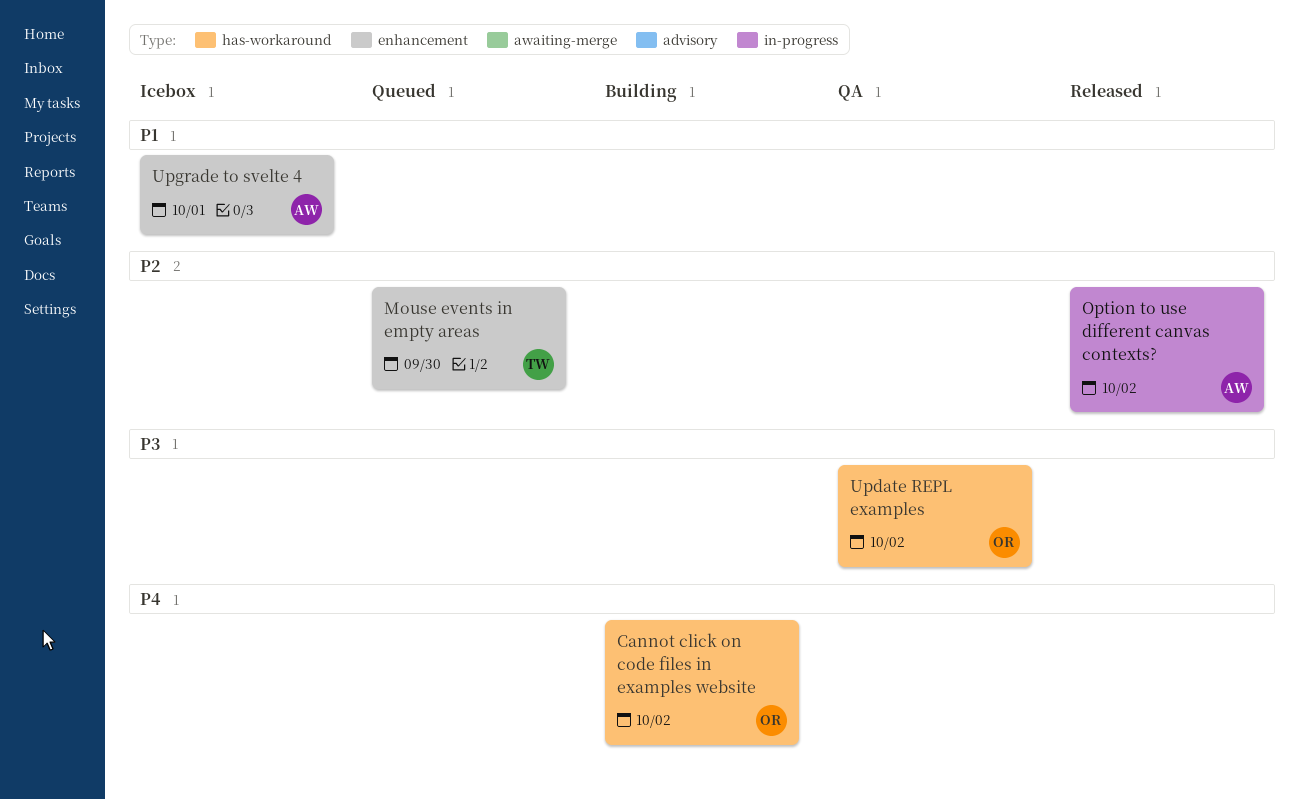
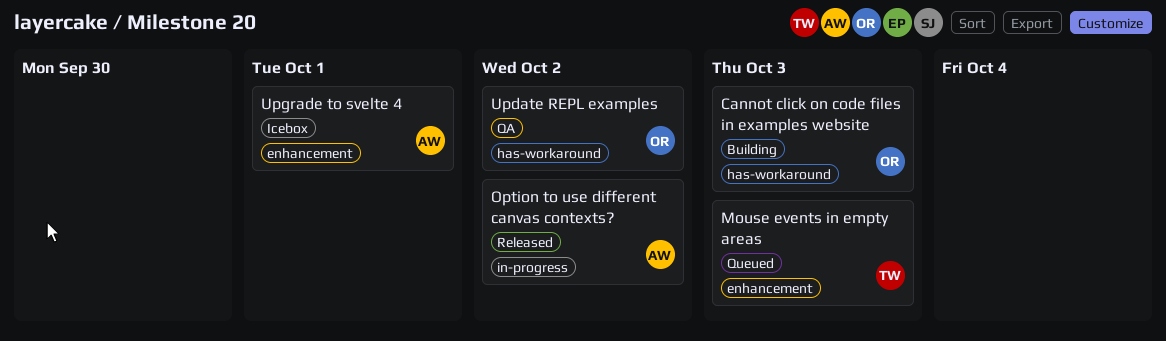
Cannot click on code files in examples website, due: Oct 2 -> Oct 3
Mouse events in empty areas, due: Sep 30 -> Oct 3

